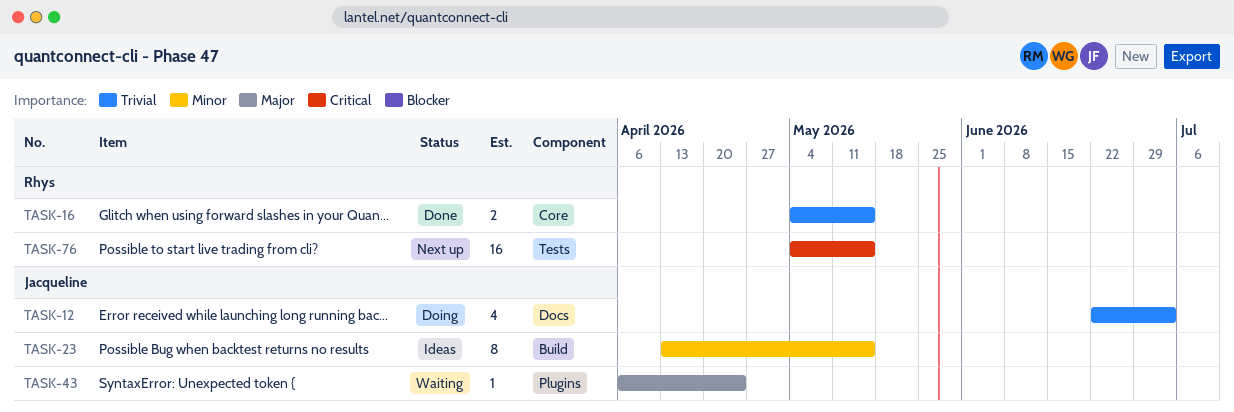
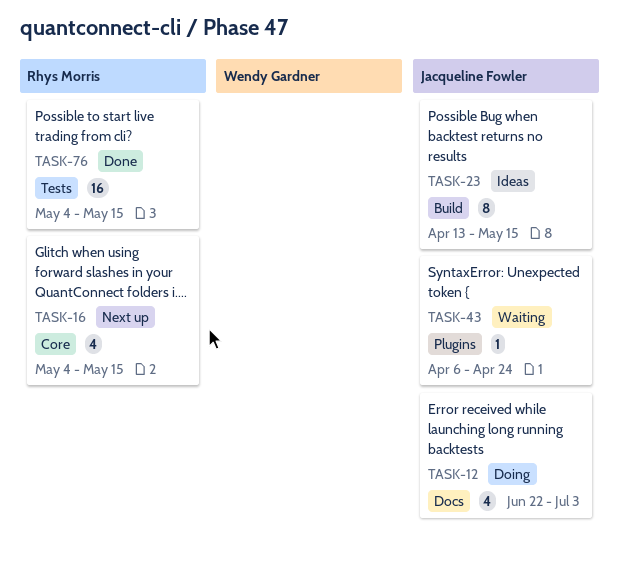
TASK-16, status: Done -> Next up
TASK-16, estimate: 2 -> 4
TASK-76, status: Next up -> Done

